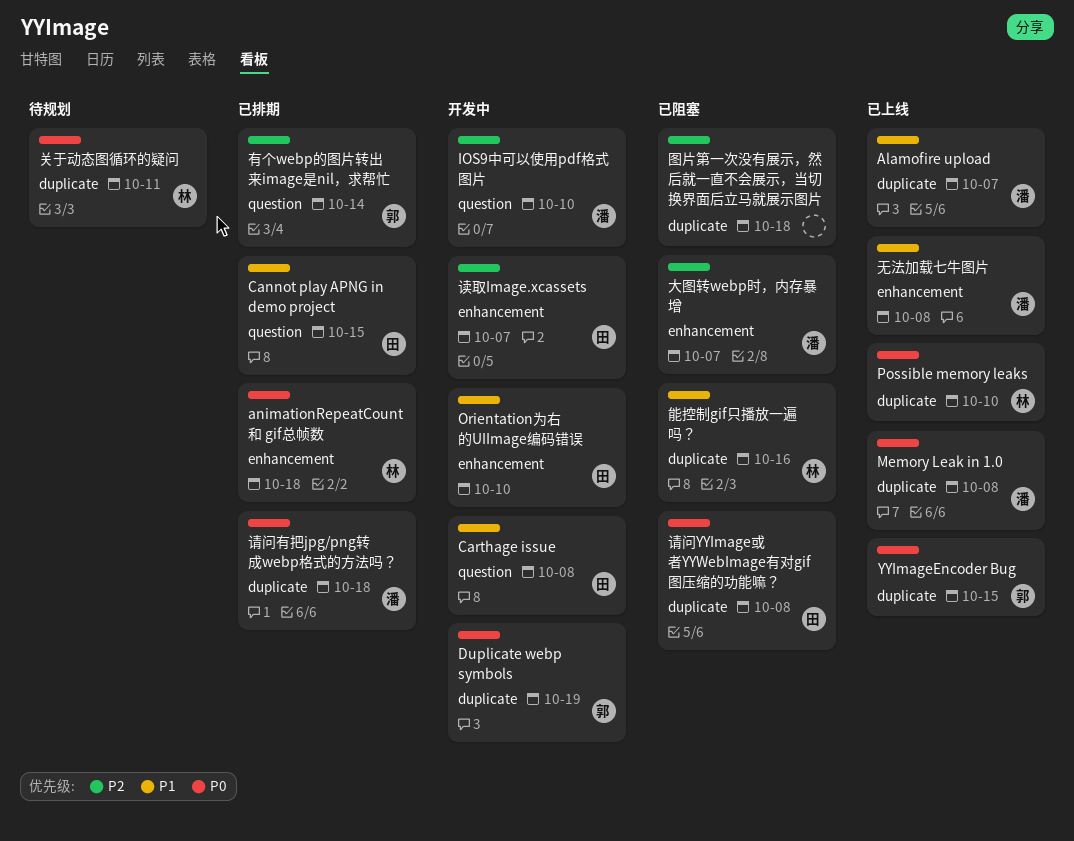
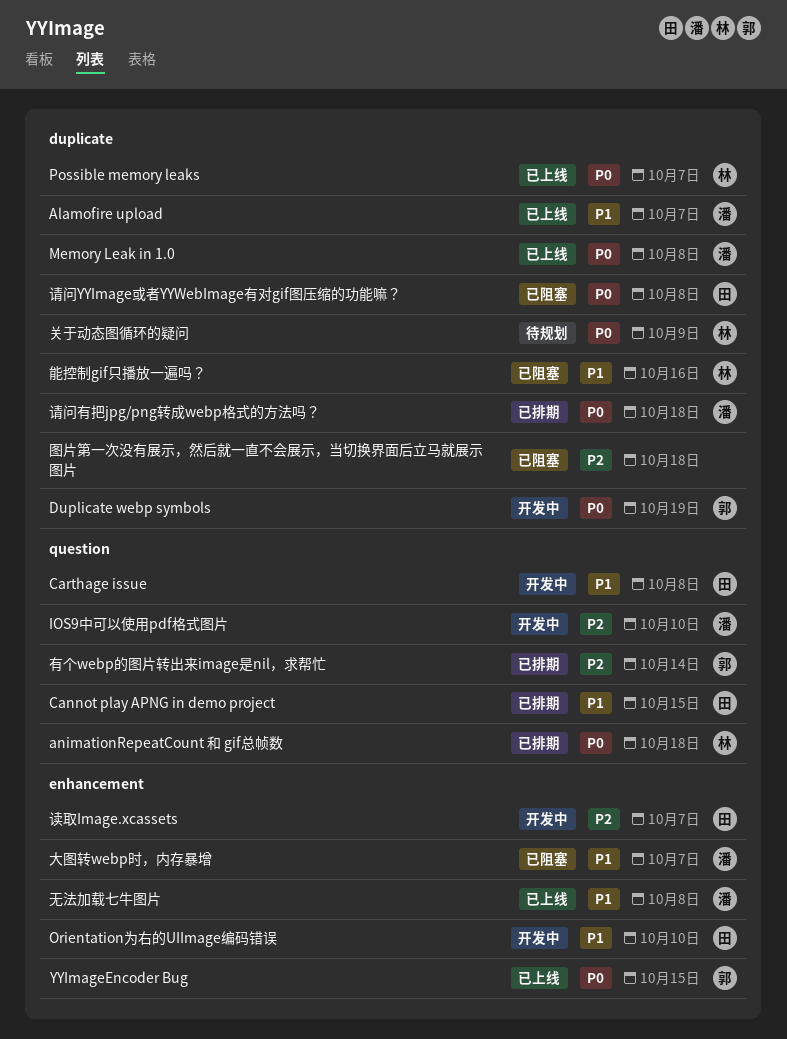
animationRepeatCount 和 gif总帧数, label: enhancement -> question
Possible memory leaks, due: Oct 10 -> Oct 7
YYImageEncoder Bug, label: duplicate -> enhancement
关于动态图循环的疑问, due: Oct 11 -> Oct 9
大图转webp时，内存暴增, priority: P2 -> P1

